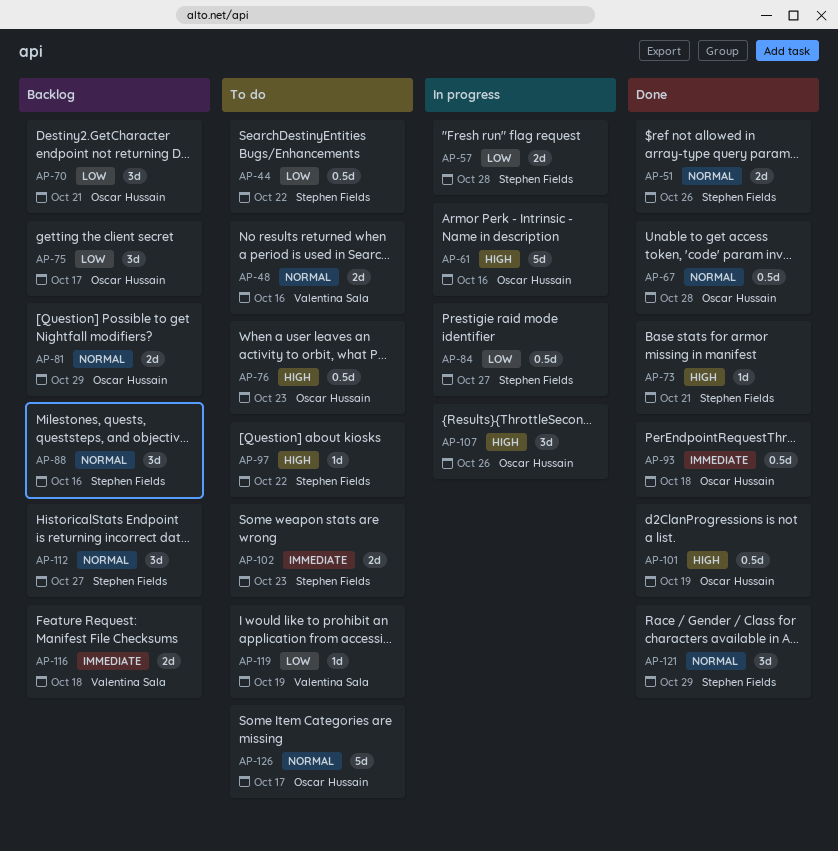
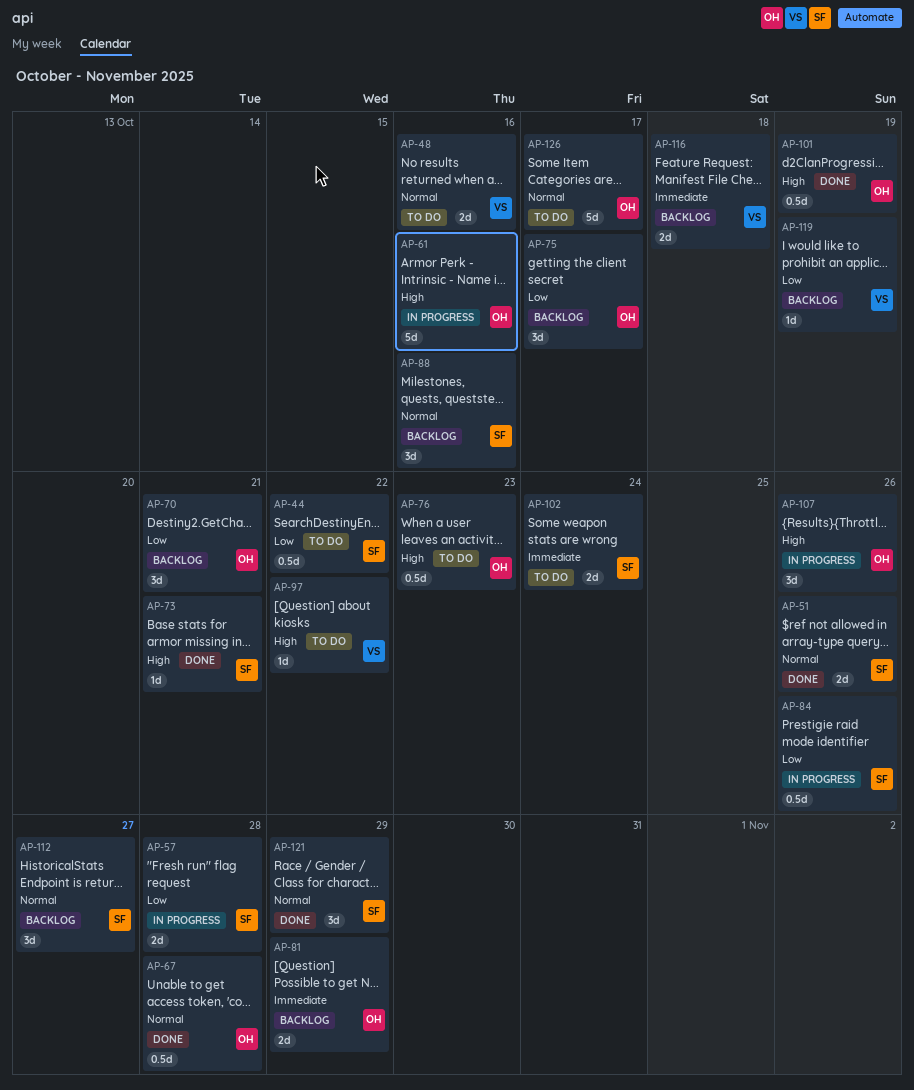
AP-81, priority: Normal -> Immediate
AP-84, due: Oct 27 -> Oct 26
AP-93: present -> none
AP-97, owner: Stephen Fields -> Valentina Sala
AP-102, due: Oct 23 -> Oct 24
AP-119, status: To do -> Backlog

